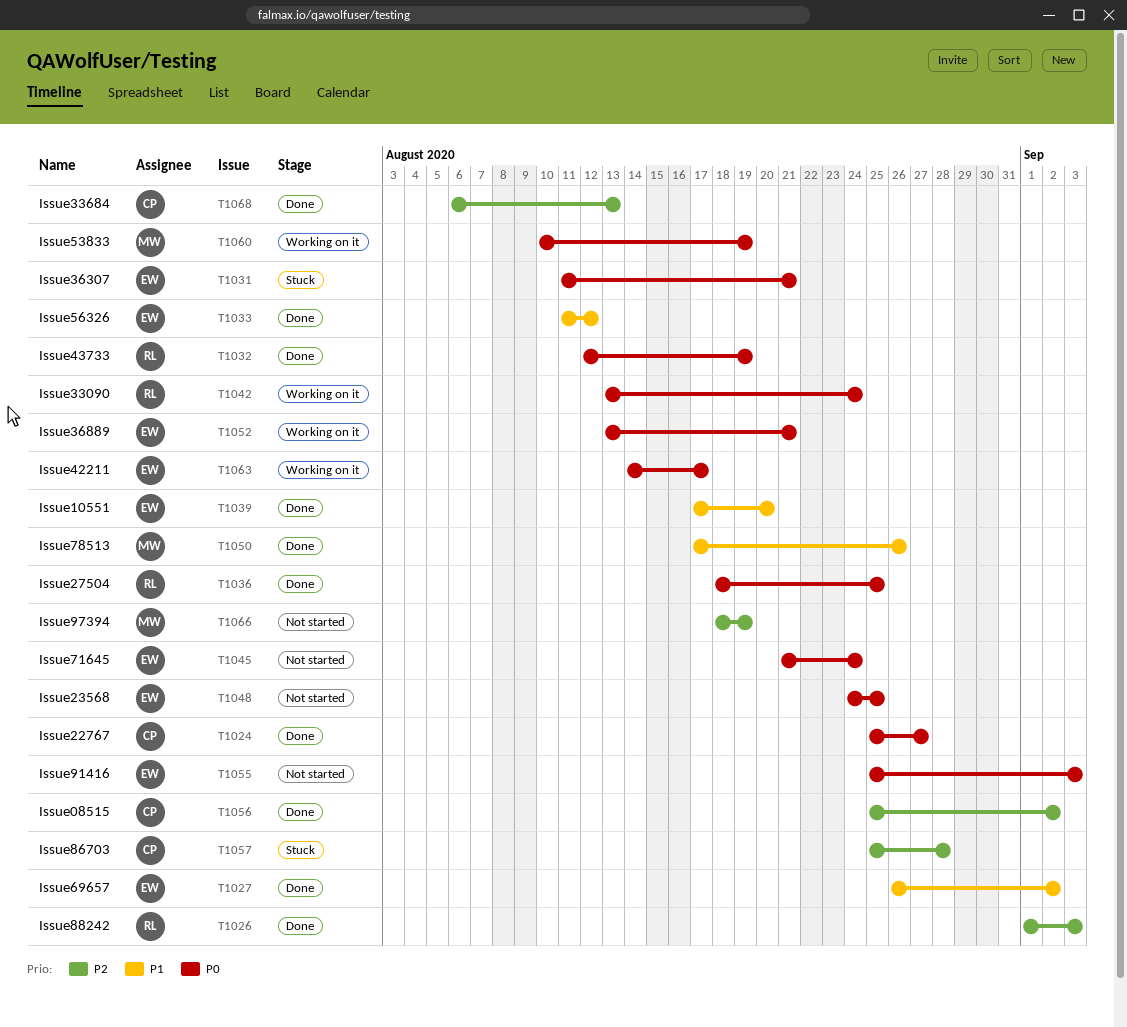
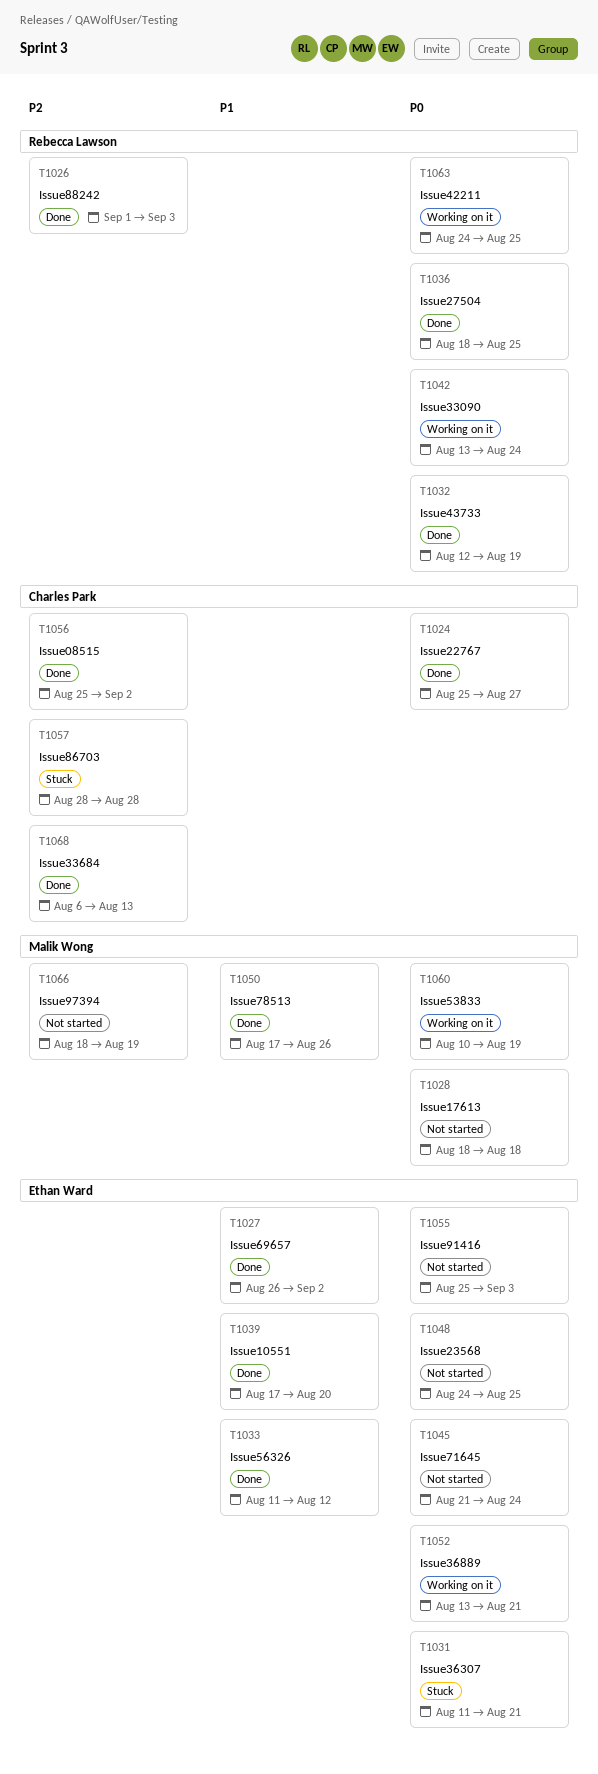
T1028: none -> present
T1057, start: Aug 25 -> Aug 28
T1063, owner: Ethan Ward -> Rebecca Lawson
T1063, start: Aug 14 -> Aug 24
T1063, due: Aug 17 -> Aug 25

